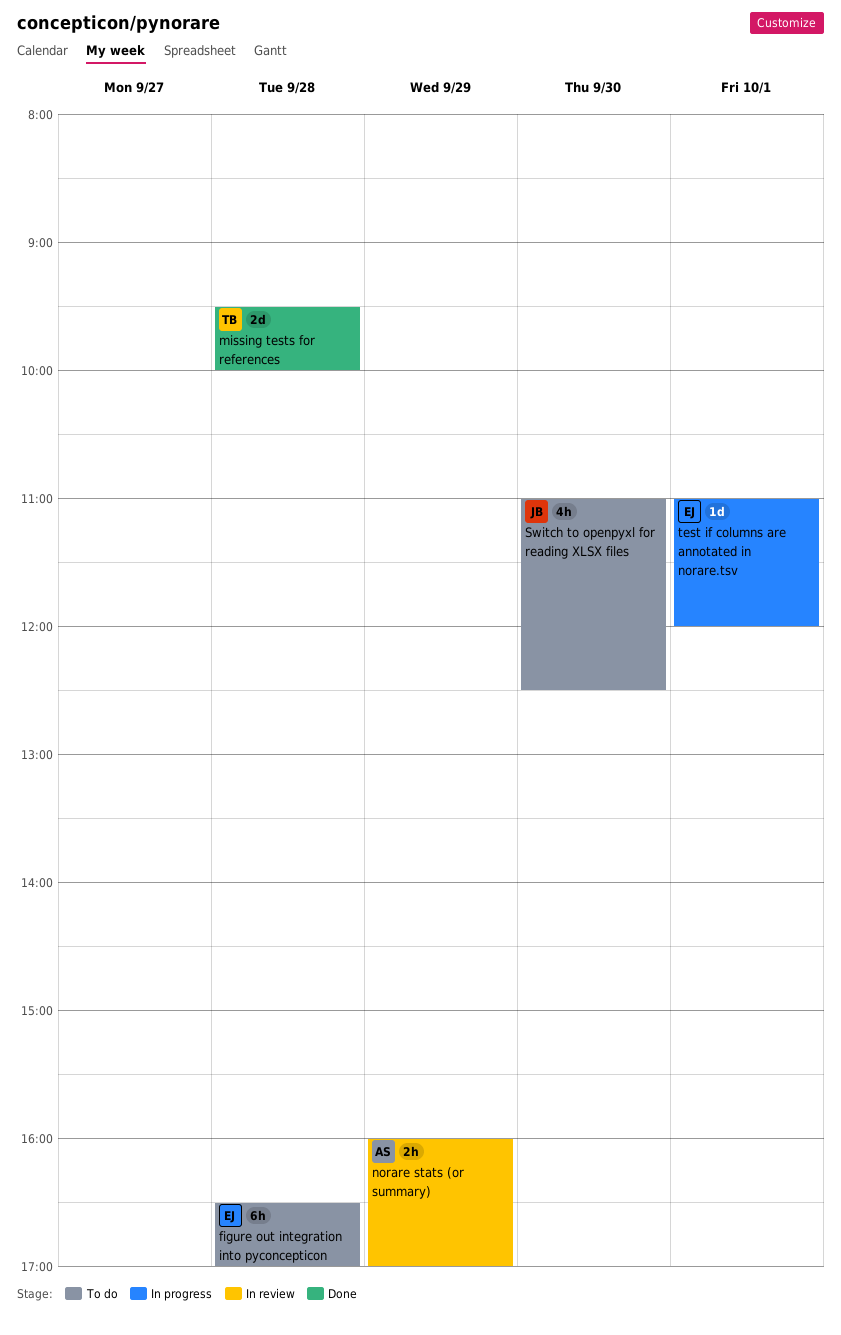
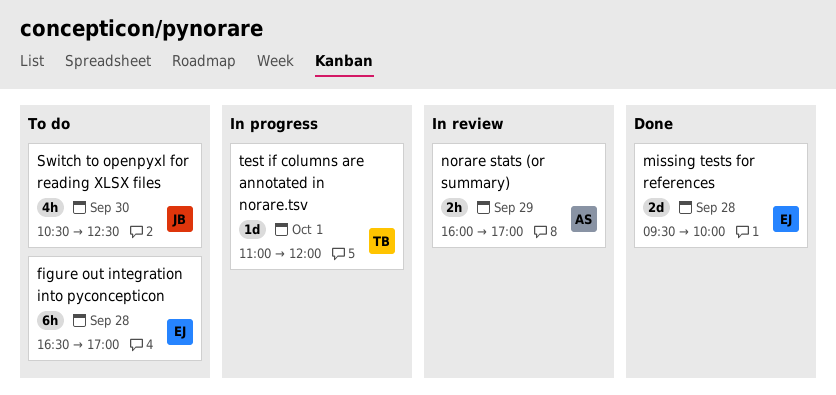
missing tests for references, owner: TB -> EJ
Switch to openpyxl for reading XLSX files, begins: 11:00 -> 10:30
test if columns are annotated in norare.tsv, owner: EJ -> TB

